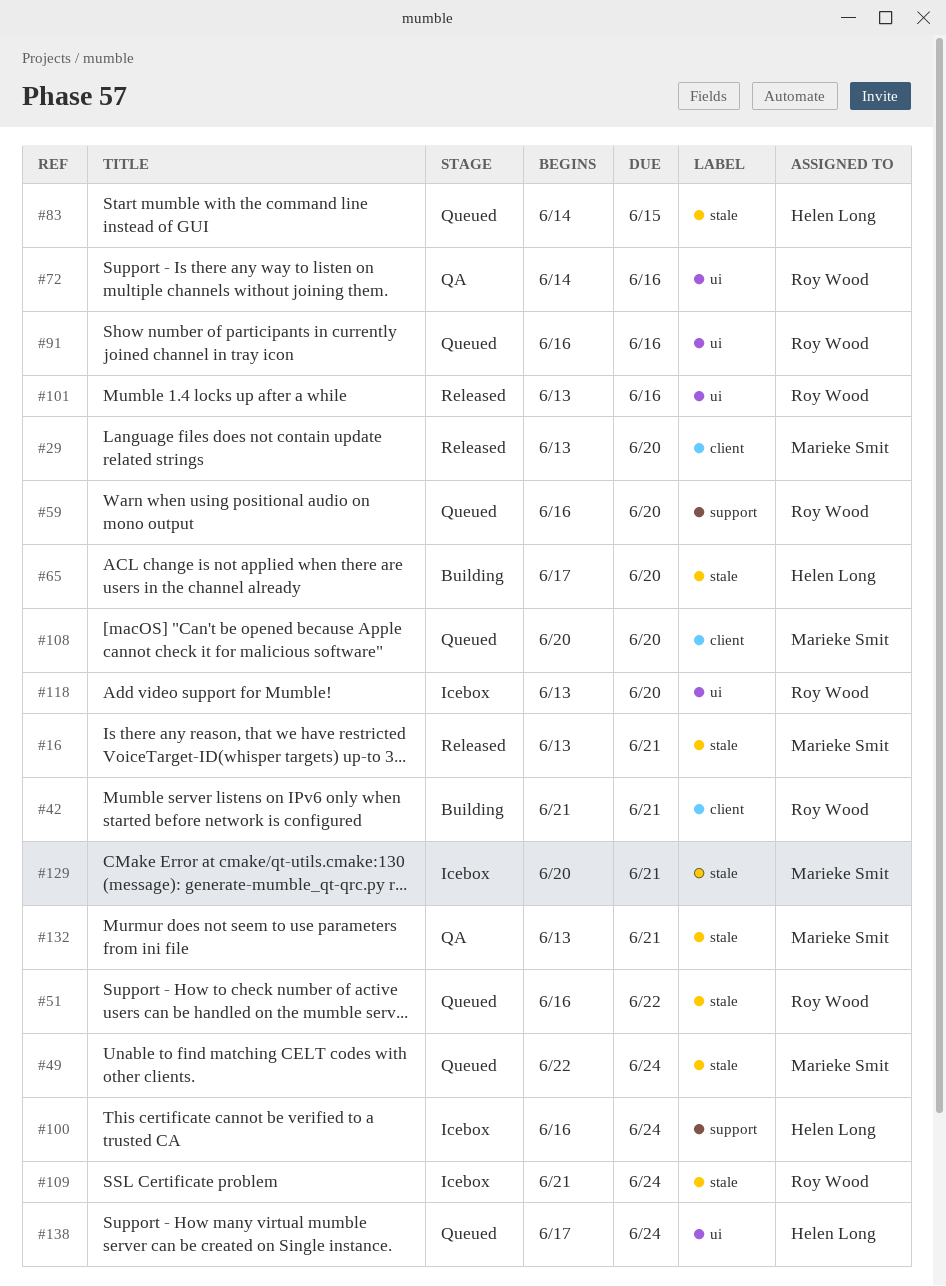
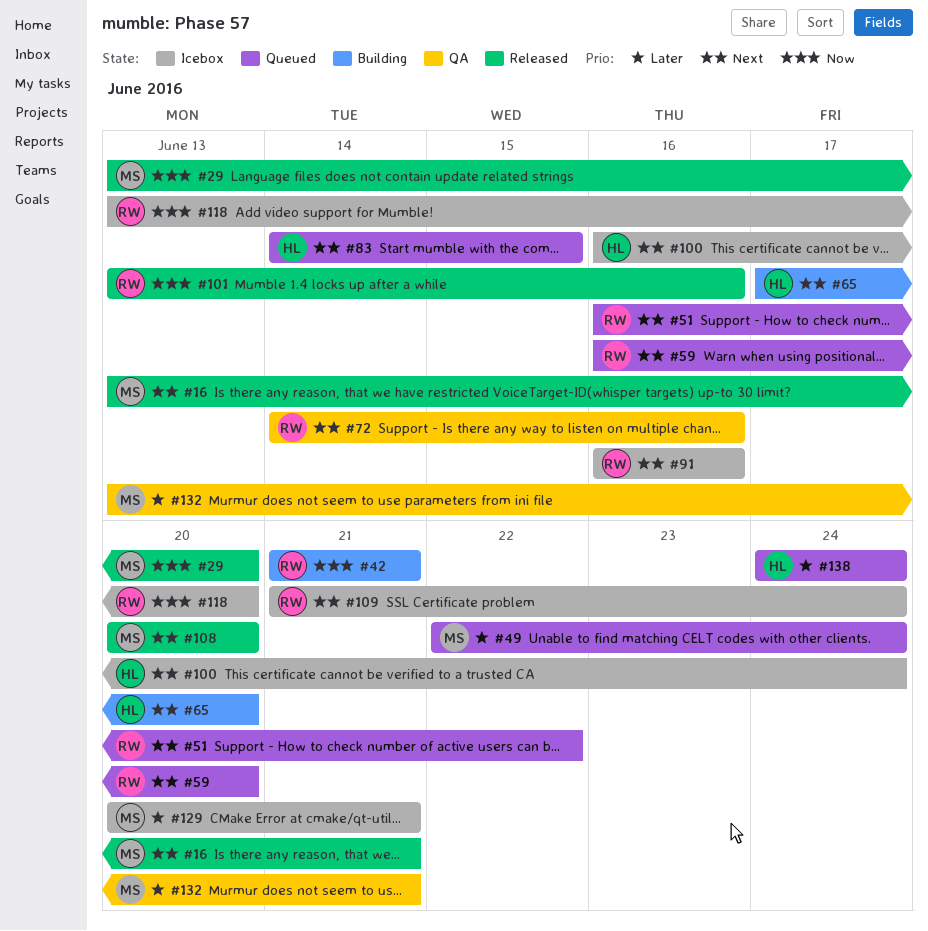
#91, status: Queued -> Icebox
#108, status: Queued -> Released
#138, start: Jun 17 -> Jun 24

